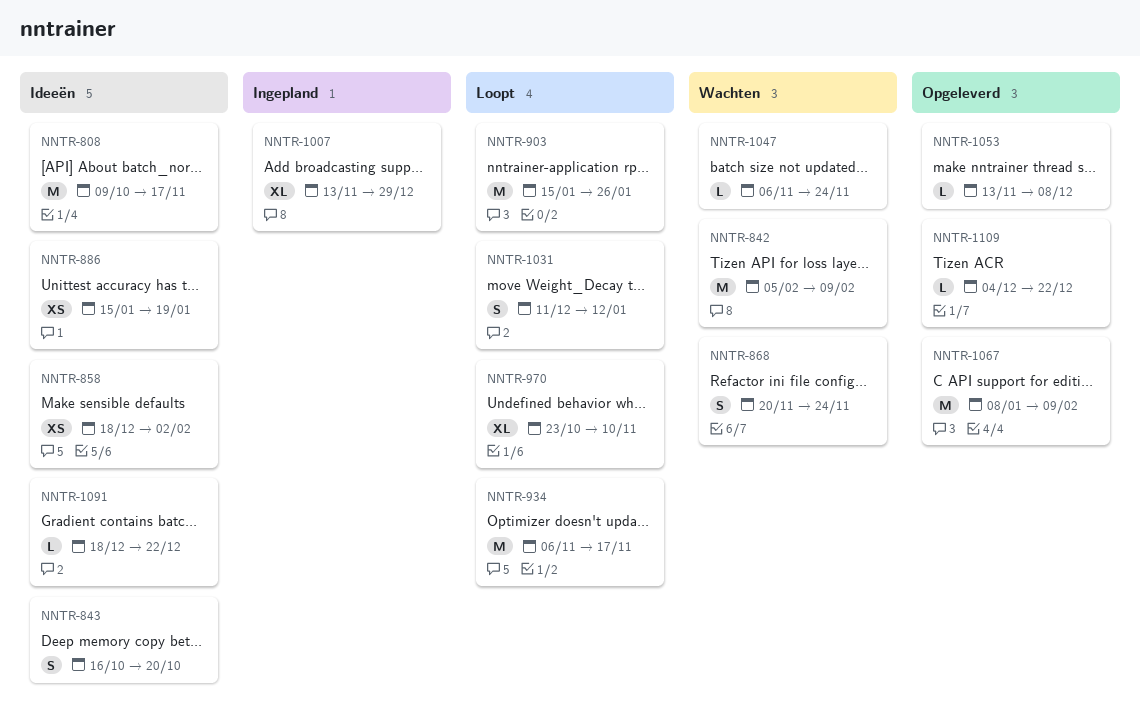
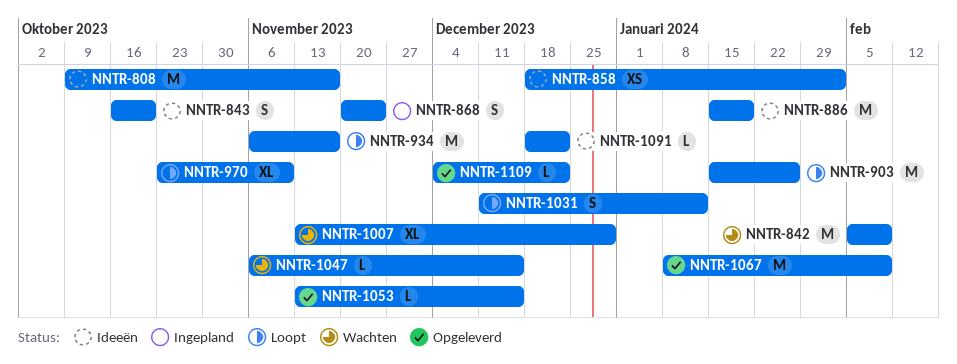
NNTR-868, status: Wachten -> Ingepland
NNTR-886, estimate: XS -> M
NNTR-1007, status: Ingepland -> Wachten
NNTR-1047, due: Nov 24 -> Dec 15
NNTR-1053, due: Dec 8 -> Dec 15

